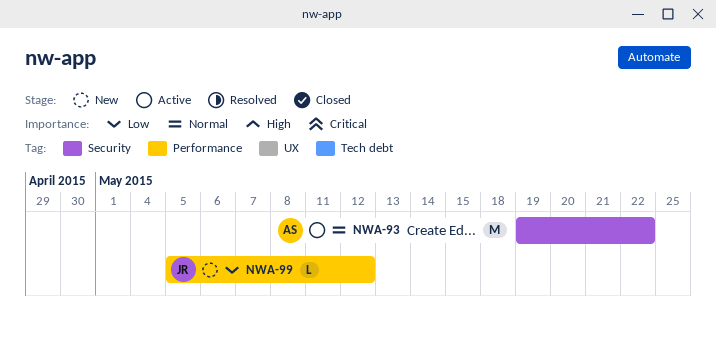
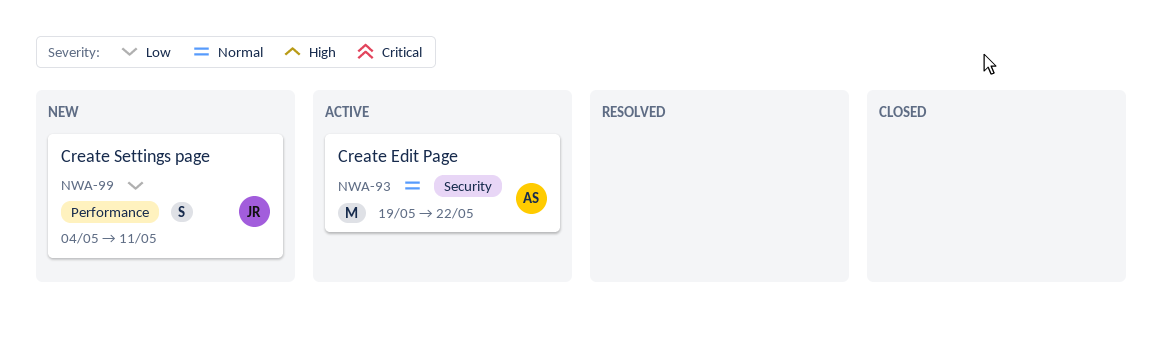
NWA-99, estimate: L -> S
NWA-99, start: May 5 -> May 4
NWA-99, due: May 12 -> May 11

